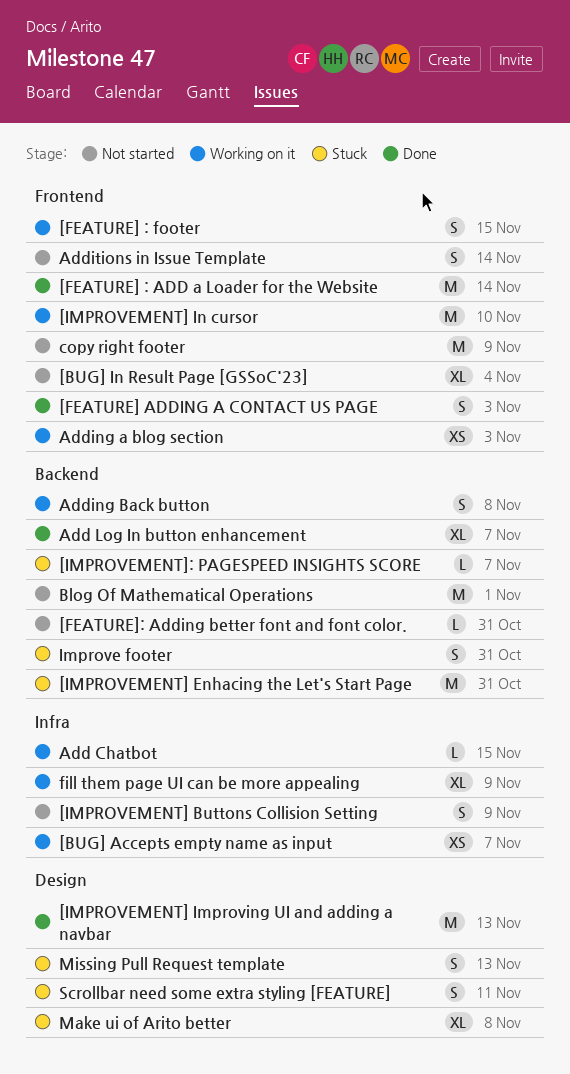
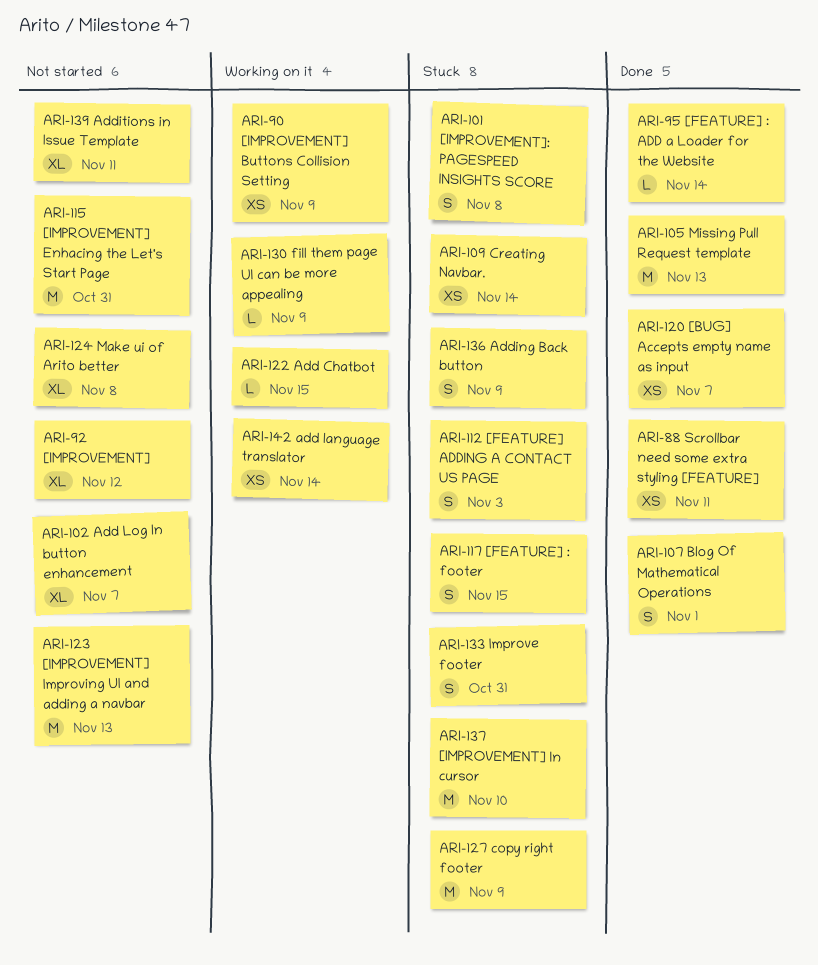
[BUG] Accepts empty name as input, status: Working on it -> Done
[BUG] In Result Page [GSSoC'23]: present -> none
[FEATURE] : ADD a Loader for the Website, estimate: M -> L
[FEATURE] : footer, status: Working on it -> Stuck
[FEATURE] ADDING A CONTACT US PAGE, status: Done -> Stuck
[FEATURE]: Adding better font and font color.: present -> none
[IMPROVEMENT]: none -> present
[IMPROVEMENT] Buttons Collision Setting, status: Not started -> Working on it
[IMPROVEMENT] Buttons Collision Setting, estimate: S -> XS
[IMPROVEMENT] Enhacing the Let's Start Page, status: Stuck -> Not started
[IMPROVEMENT] Improving UI and adding a navbar, status: Done -> Not started
[IMPROVEMENT] In cursor, status: Working on it -> Stuck
[IMPROVEMENT]: PAGESPEED INSIGHTS SCORE, estimate: L -> S
[IMPROVEMENT]: PAGESPEED INSIGHTS SCORE, due: Nov 7 -> Nov 8
add language translator: none -> present
Add Log In button enhancement, status: Done -> Not started
Adding a blog section: present -> none
Adding Back button, status: Working on it -> Stuck
Adding Back button, due: Nov 8 -> Nov 9
Additions in Issue Template, estimate: S -> XL
Additions in Issue Template, due: Nov 14 -> Nov 11
Blog Of Mathematical Operations, status: Not started -> Done
Blog Of Mathematical Operations, estimate: M -> S
copy right footer, status: Not started -> Stuck
Creating Navbar.: none -> present
fill them page UI can be more appealing, estimate: XL -> L
Make ui of Arito better, status: Stuck -> Not started
Missing Pull Request template, status: Stuck -> Done
Missing Pull Request template, estimate: S -> M
Scrollbar need some extra styling [FEATURE], status: Stuck -> Done
Scrollbar need some extra styling [FEATURE], estimate: S -> XS

